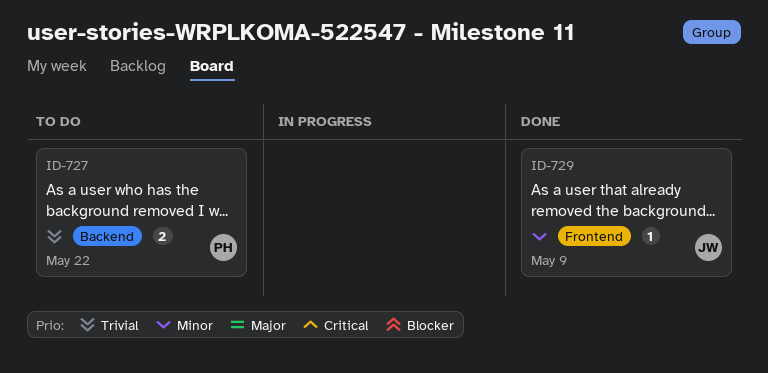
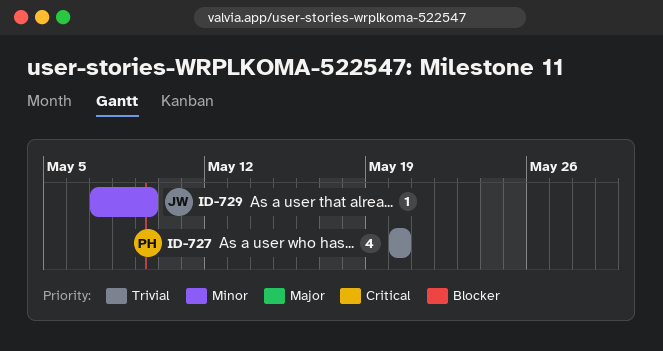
ID-727, estimate: 2 -> 4
ID-727, due: May 22 -> May 20

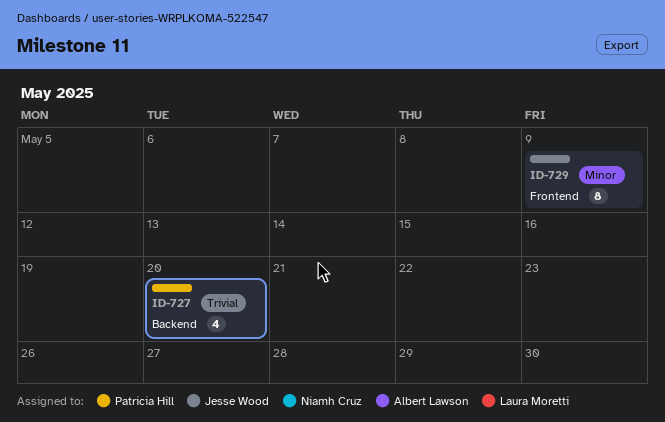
ID-729, estimate: 1 -> 8

